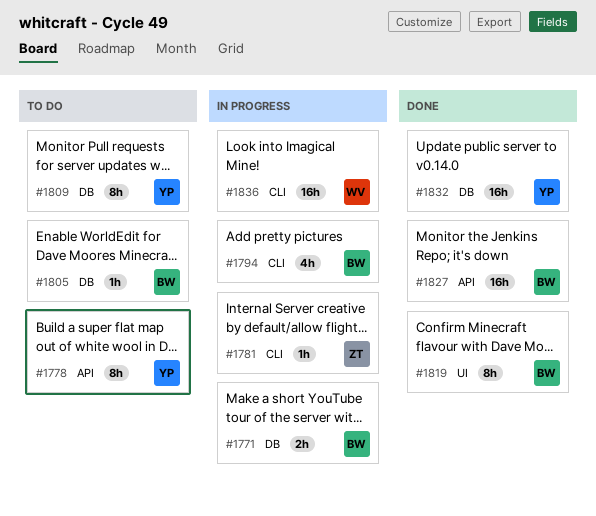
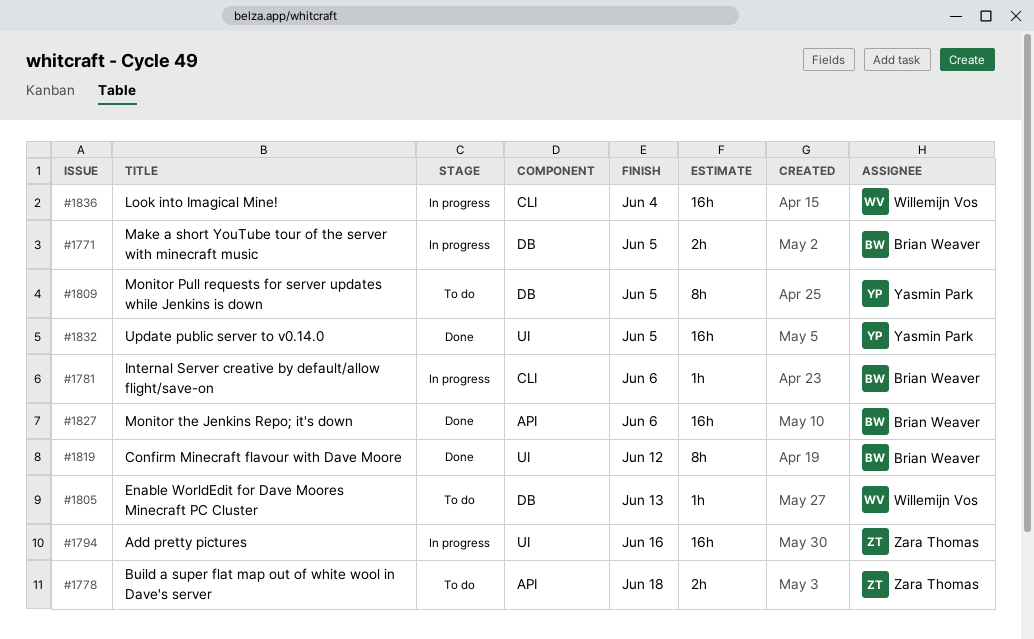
#1778, owner: Yasmin Park -> Zara Thomas
#1778, estimate: 8h -> 2h
#1781, owner: Zara Thomas -> Brian Weaver
#1794, owner: Brian Weaver -> Zara Thomas
#1794, label: CLI -> UI
#1794, estimate: 4h -> 16h
#1805, owner: Brian Weaver -> Willemijn Vos
#1832, label: DB -> UI

